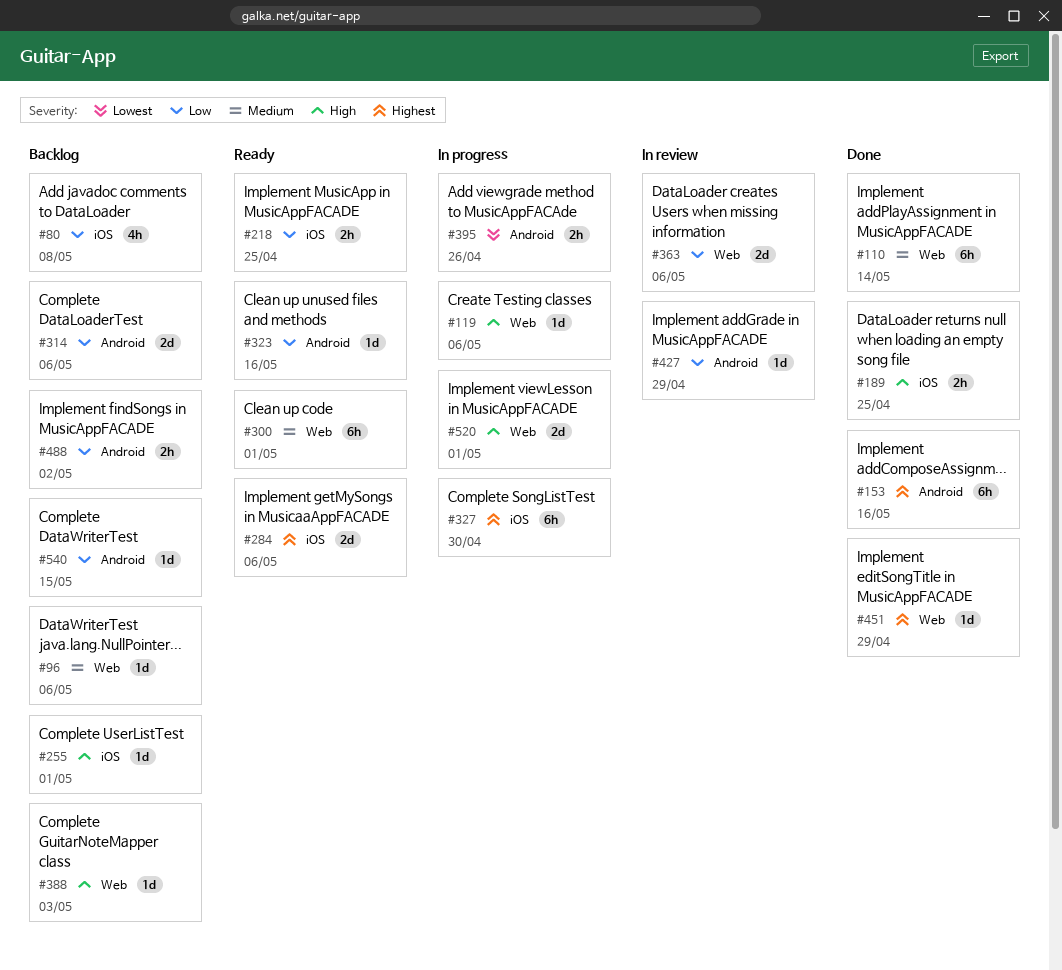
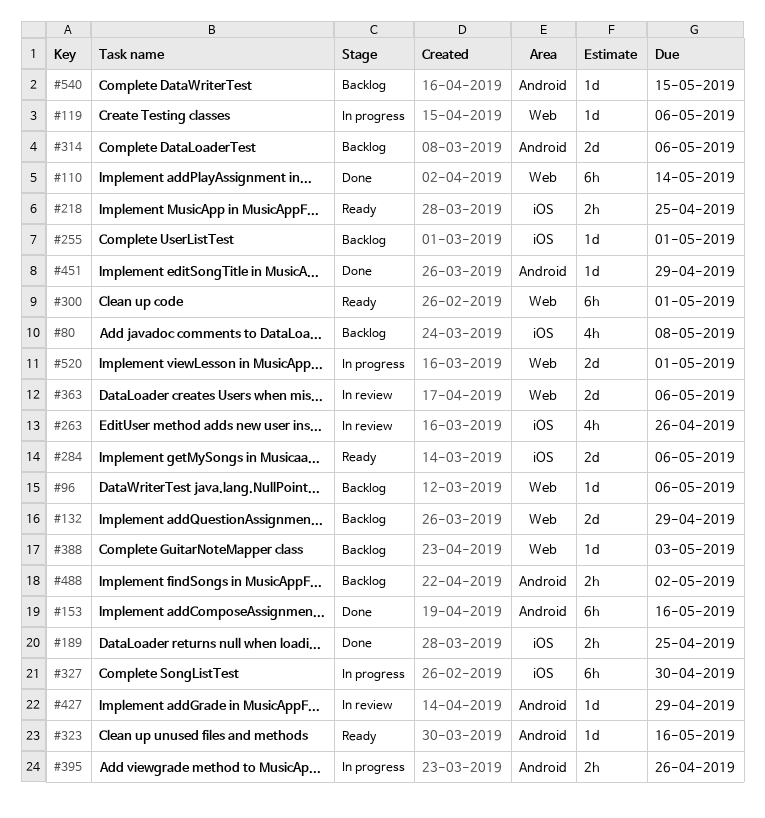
#132: none -> present
#263: none -> present
#451, label: Web -> Android

